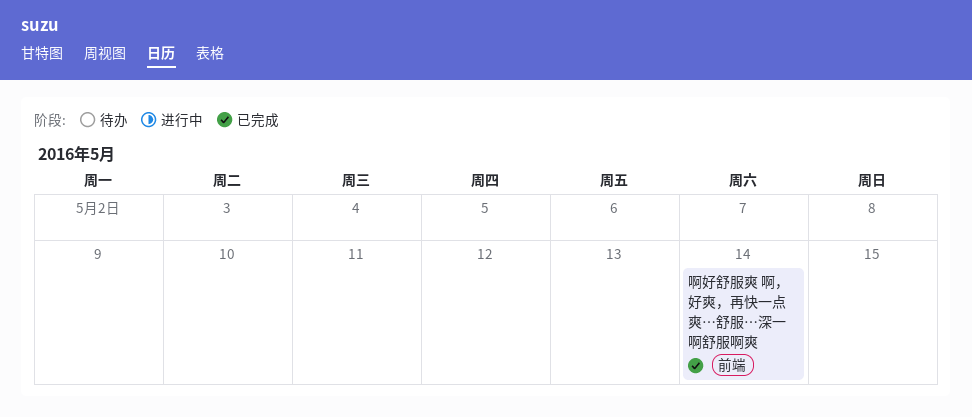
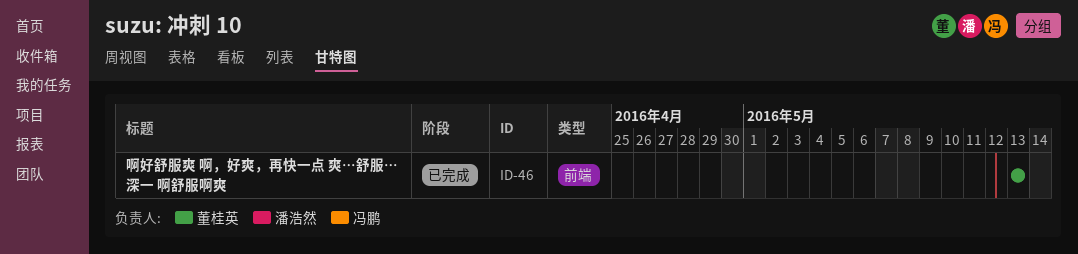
啊好舒服爽 啊，好爽，再快一点 爽…舒服…深一 啊舒服啊爽, due: May 14 -> May 13

